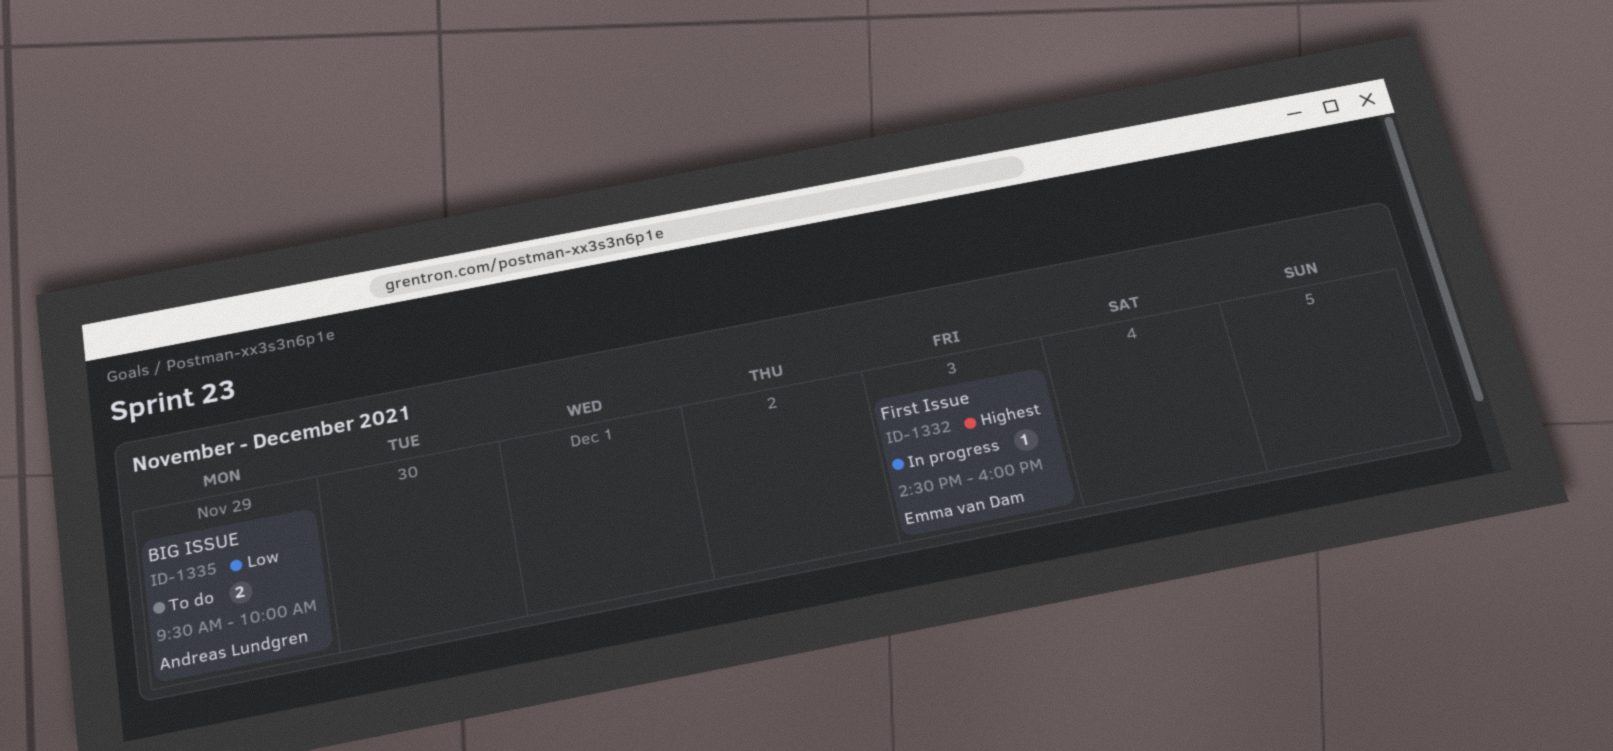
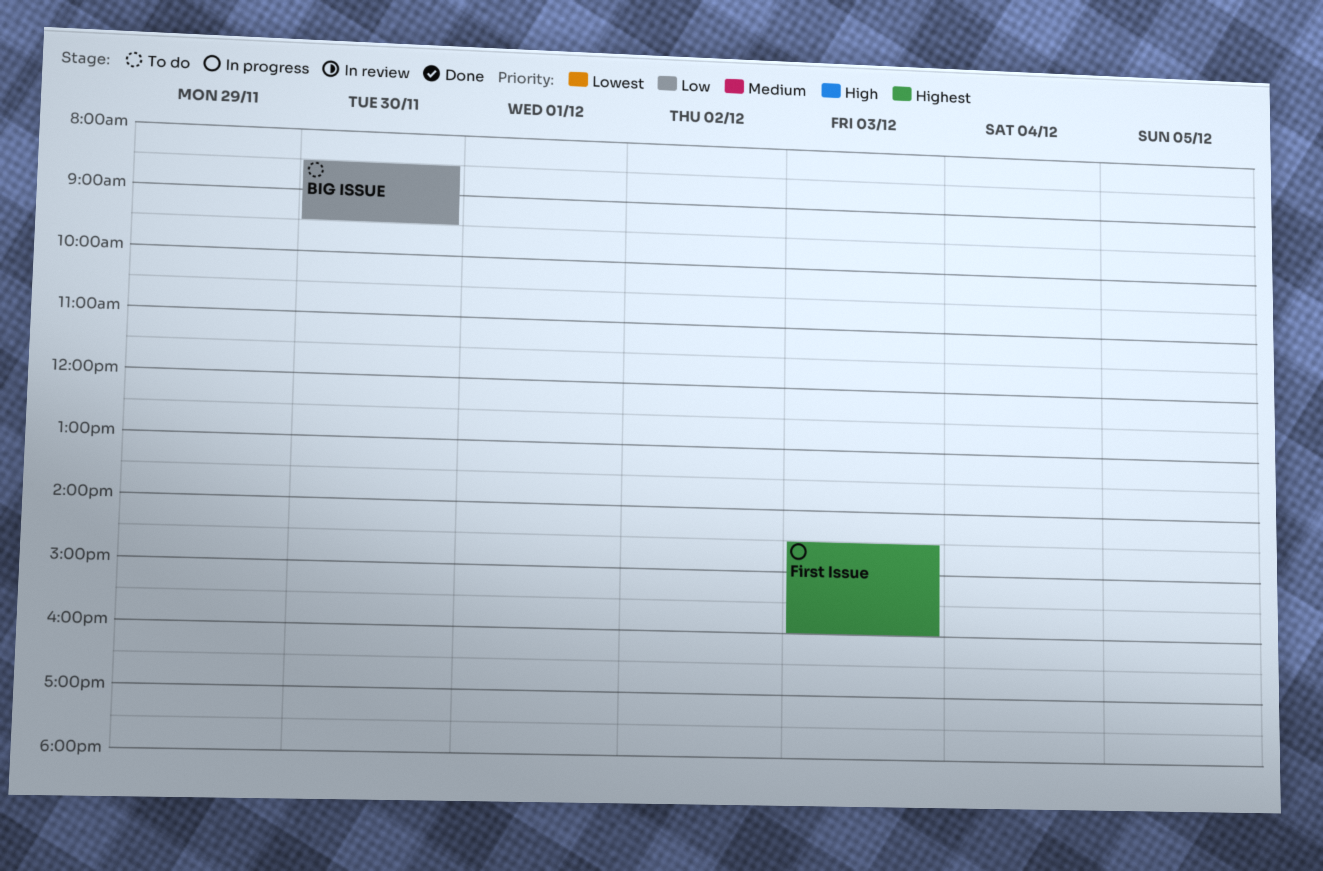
BIG ISSUE, day: Nov 29 -> Nov 30
BIG ISSUE, begins: 09:30 -> 08:30
BIG ISSUE, ends: 10:00 -> 09:30

